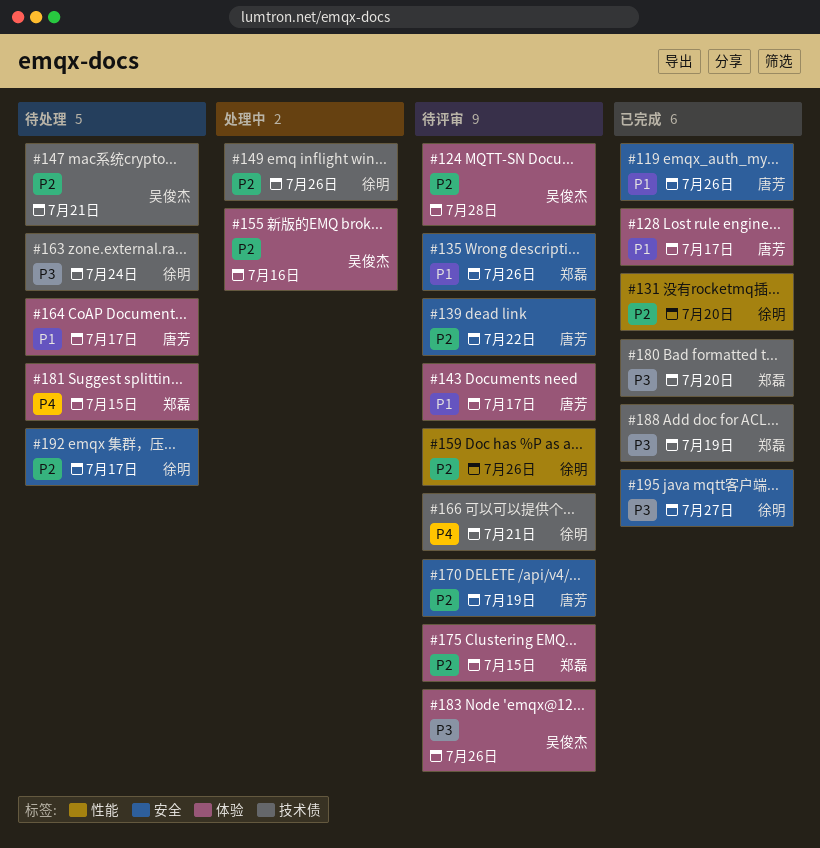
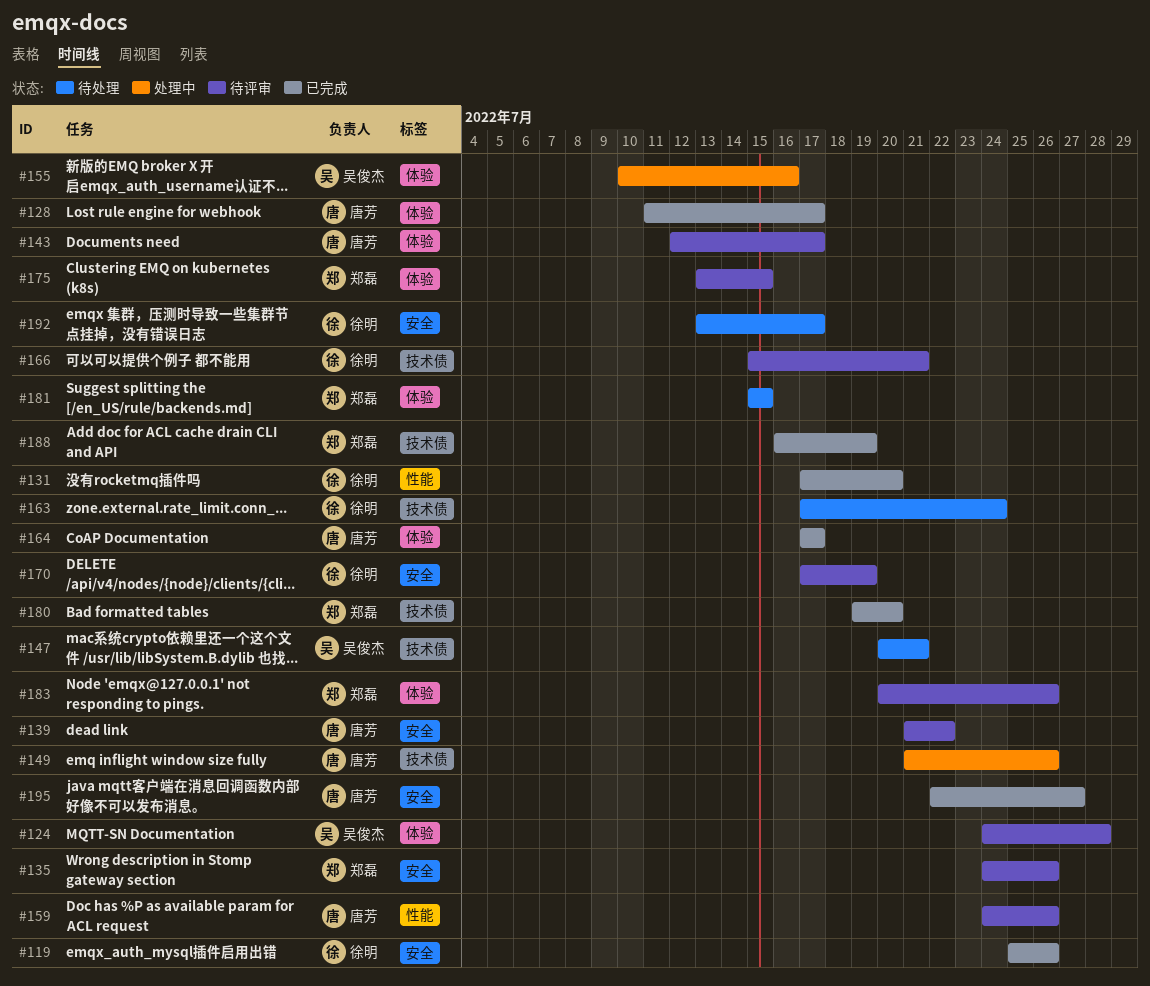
#119, owner: 唐芳 -> 徐明
#149, owner: 徐明 -> 唐芳
#159, owner: 徐明 -> 唐芳
#164, status: 待处理 -> 已完成
#170, owner: 唐芳 -> 徐明
#183, owner: 吴俊杰 -> 郑磊
#195, owner: 徐明 -> 唐芳

